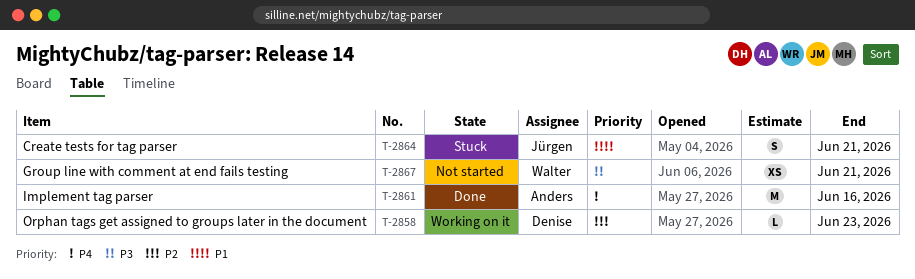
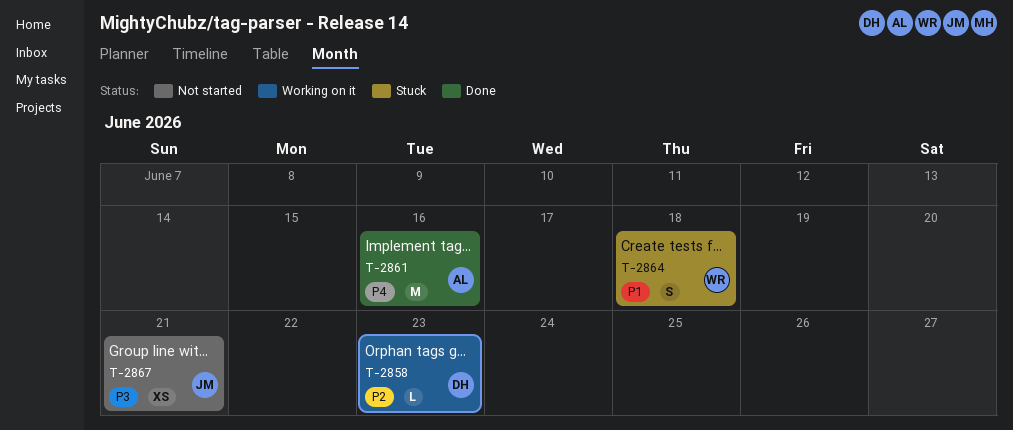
T-2864, owner: Jürgen -> Walter
T-2864, due: Jun 21 -> Jun 18
T-2867, owner: Walter -> Jürgen

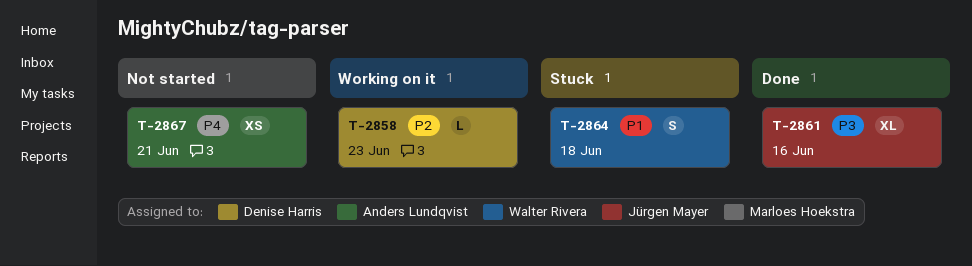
T-2861, owner: Anders Lundqvist -> Jürgen Mayer
T-2861, priority: P4 -> P3
T-2861, estimate: M -> XL
T-2867, owner: Jürgen Mayer -> Anders Lundqvist
T-2867, priority: P3 -> P4

